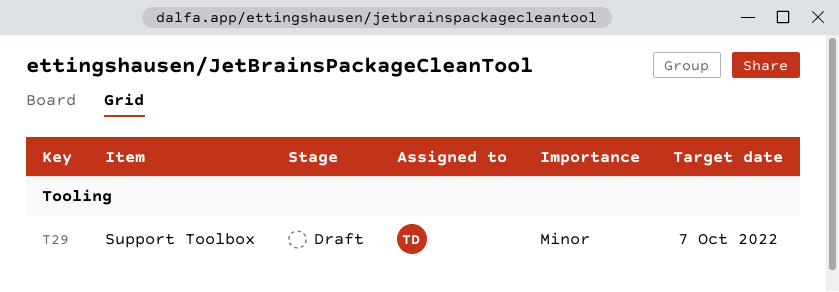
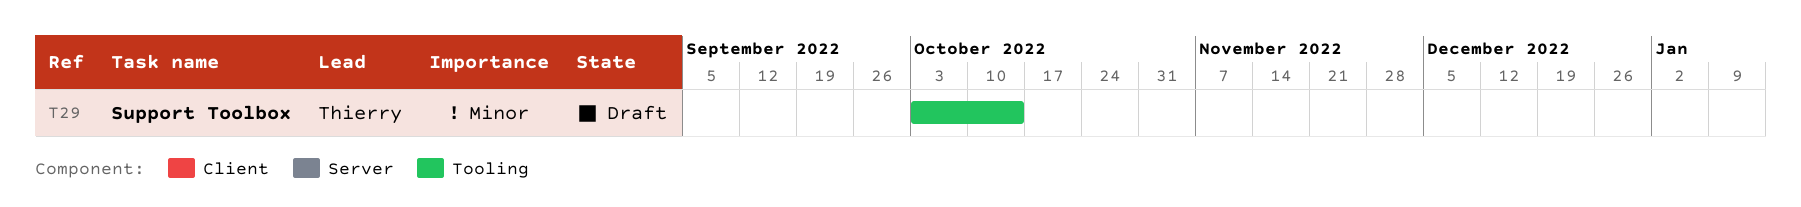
T29, due: Oct 7 -> Oct 14

